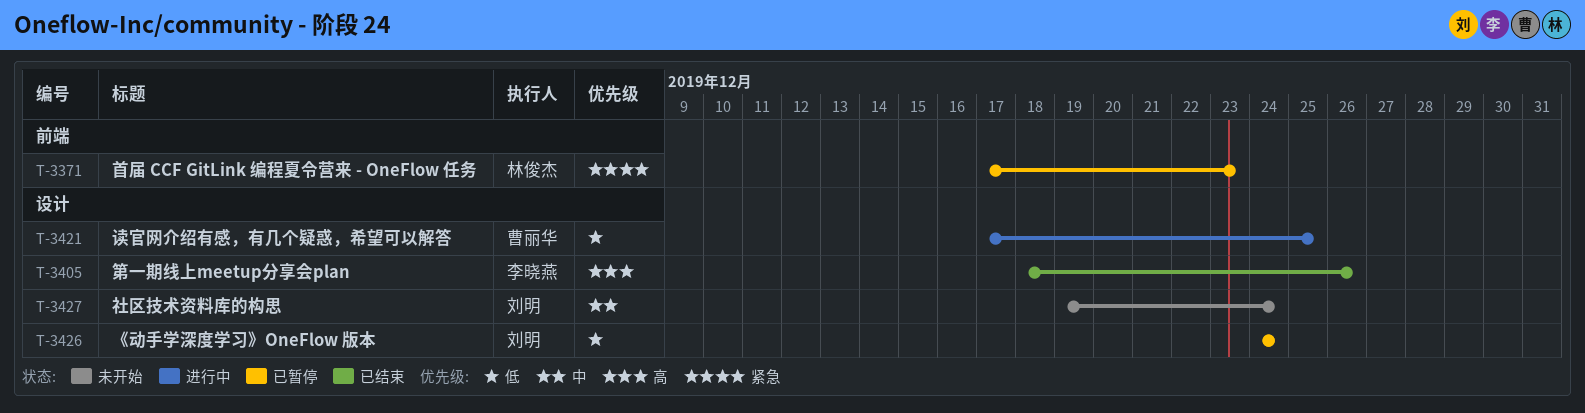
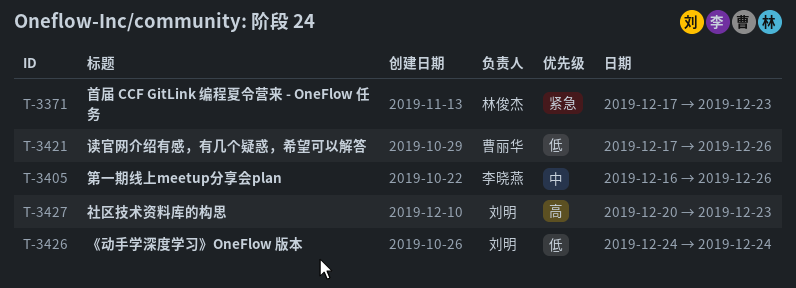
T-3405, priority: 高 -> 中
T-3405, start: Dec 18 -> Dec 16
T-3421, due: Dec 25 -> Dec 26
T-3427, priority: 中 -> 高
T-3427, start: Dec 19 -> Dec 20
T-3427, due: Dec 24 -> Dec 23

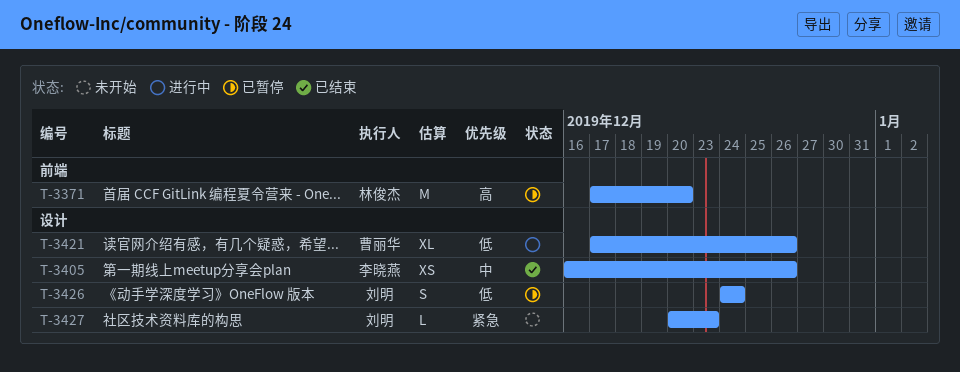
T-3371, priority: 紧急 -> 高
T-3371, due: Dec 23 -> Dec 20
T-3427, priority: 高 -> 紧急

